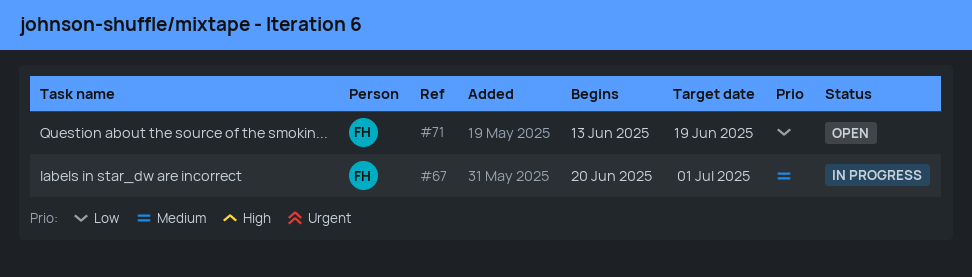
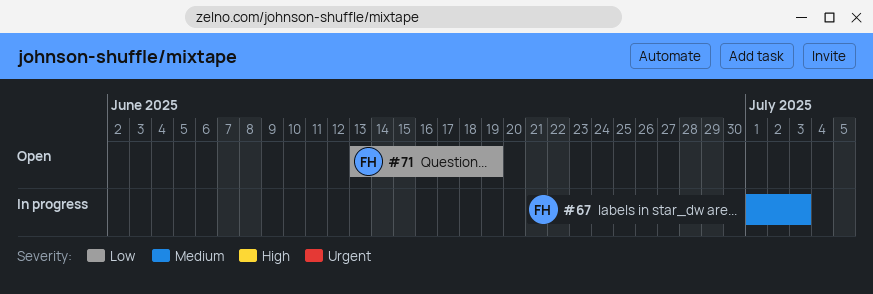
#67, start: Jun 20 -> Jul 1
#67, due: Jul 1 -> Jul 3

